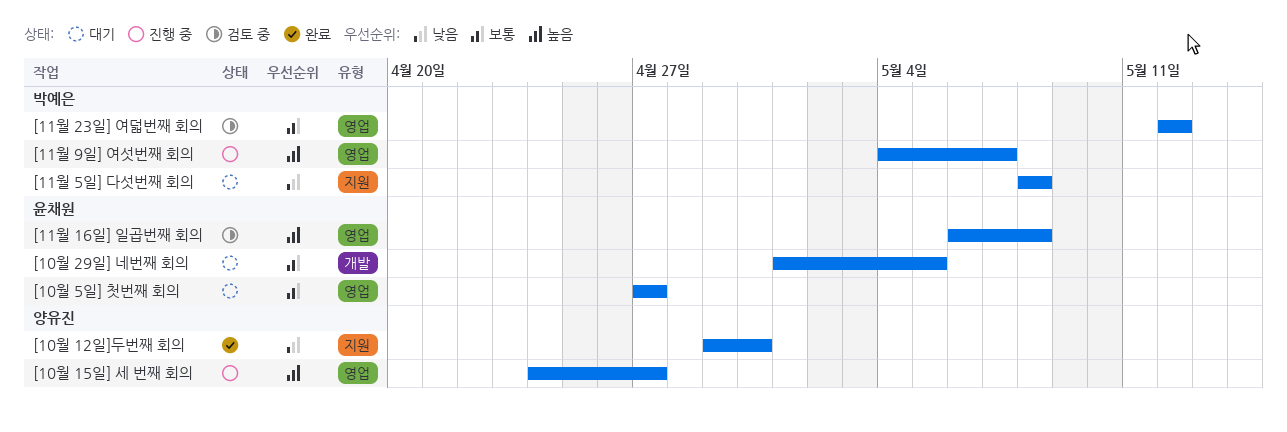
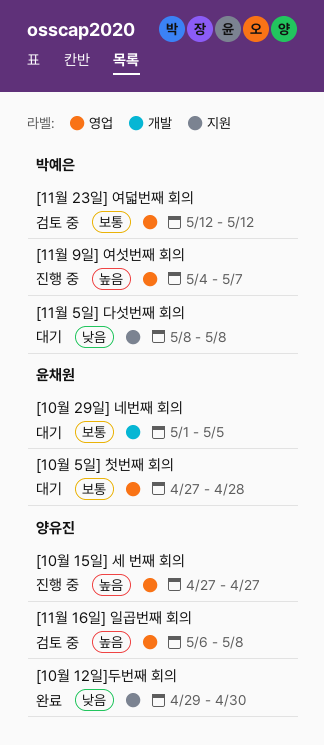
[10월 15일] 세 번째 회의, start: Apr 24 -> Apr 27
[10월 5일] 첫번째 회의, due: Apr 27 -> Apr 28
[11월 16일] 일곱번째 회의, owner: 윤채원 -> 양유진

